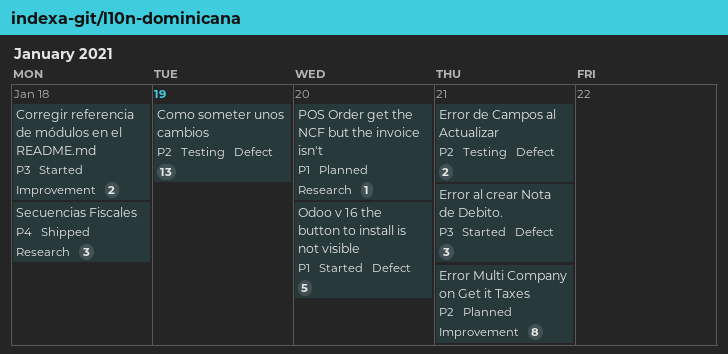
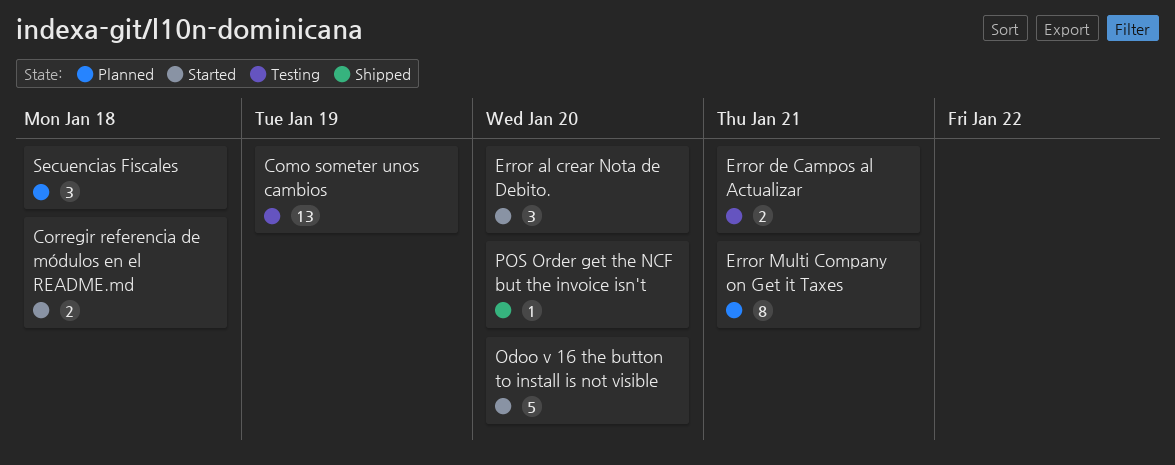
Error al crear Nota de Debito., due: Jan 21 -> Jan 20
POS Order get the NCF but the invoice isn't, status: Planned -> Shipped
Secuencias Fiscales, status: Shipped -> Planned

